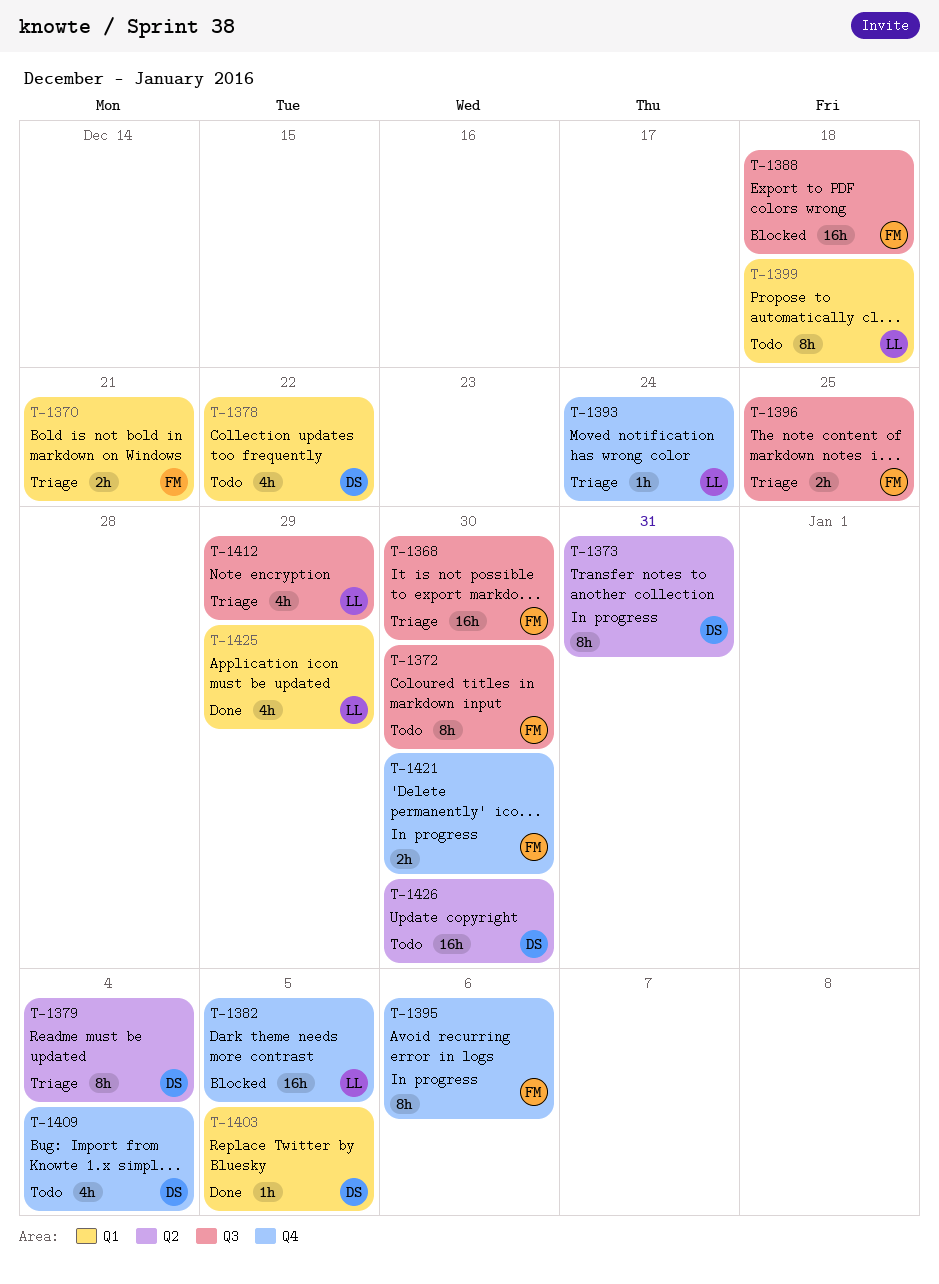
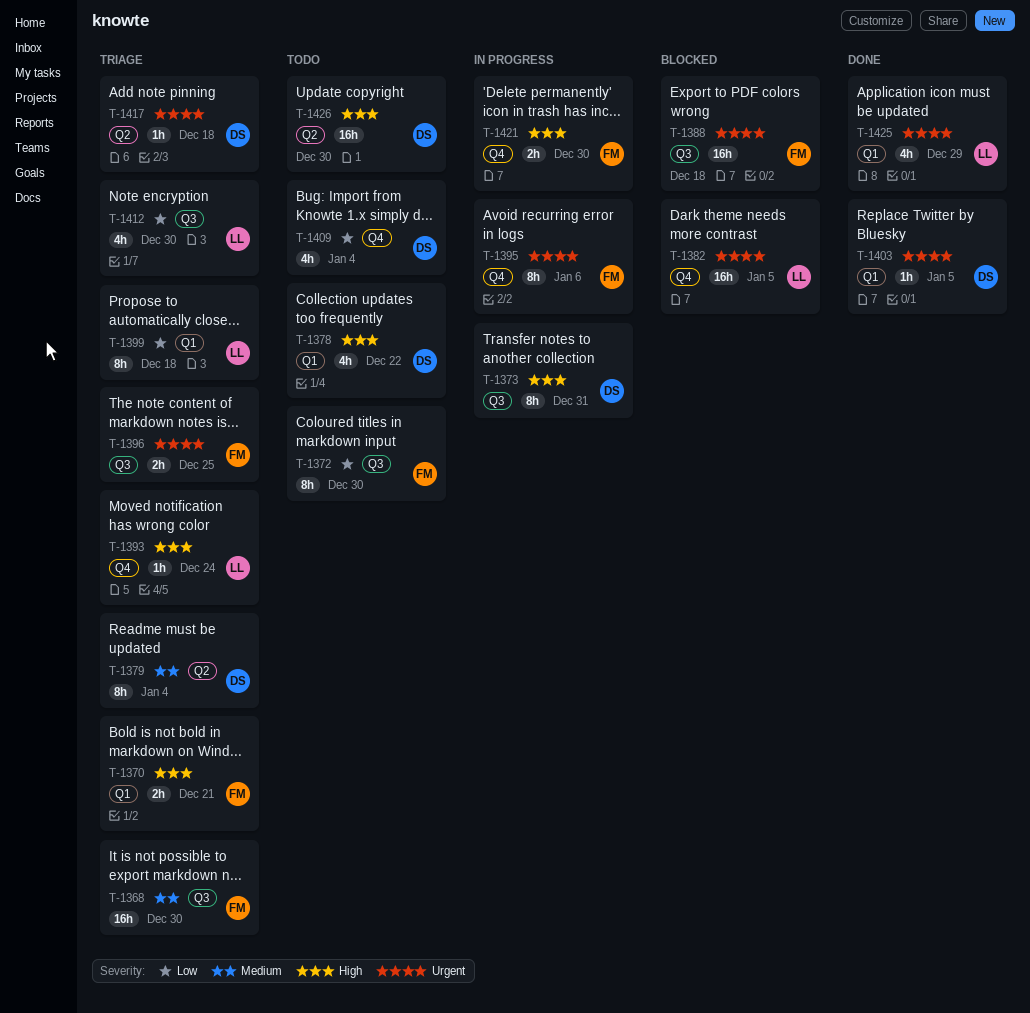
T-1373, label: Q2 -> Q3
T-1399, status: Todo -> Triage
T-1412, due: Dec 29 -> Dec 30
T-1417: none -> present

